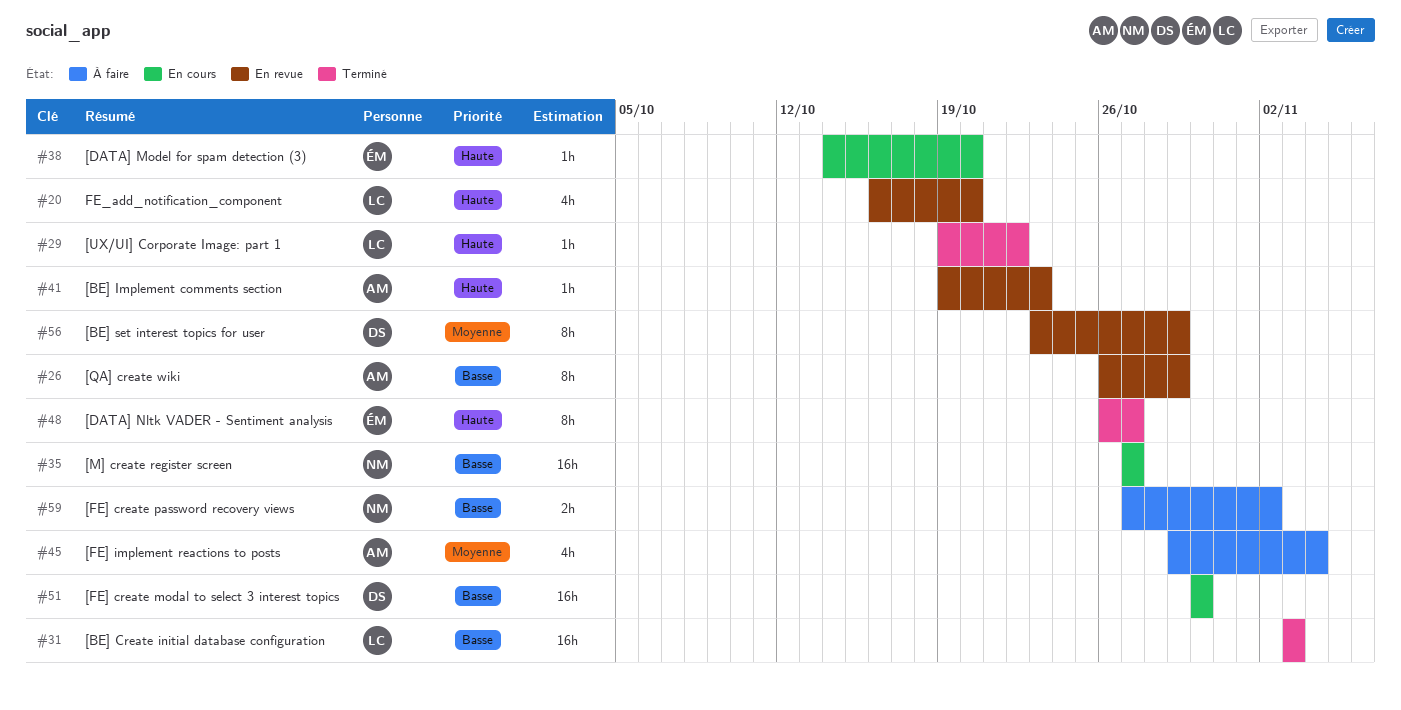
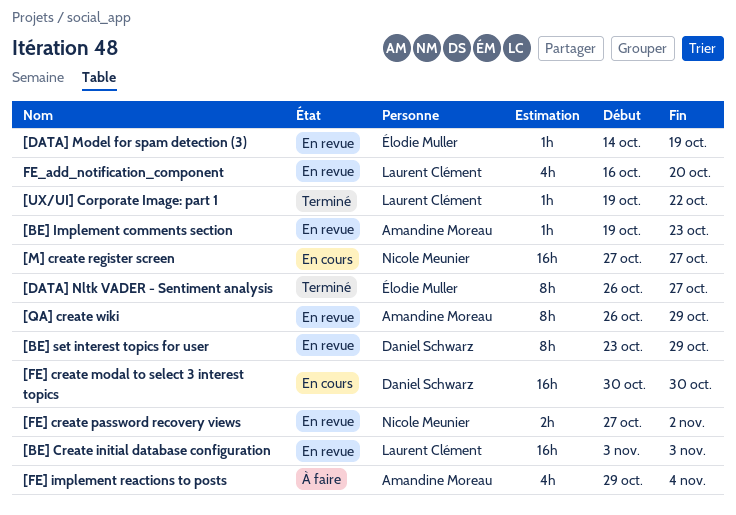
[BE] Create initial database configuration, status: Terminé -> En revue
[DATA] Model for spam detection (3), status: En cours -> En revue
[DATA] Model for spam detection (3), due: Oct 20 -> Oct 19
[FE] create password recovery views, status: À faire -> En revue

